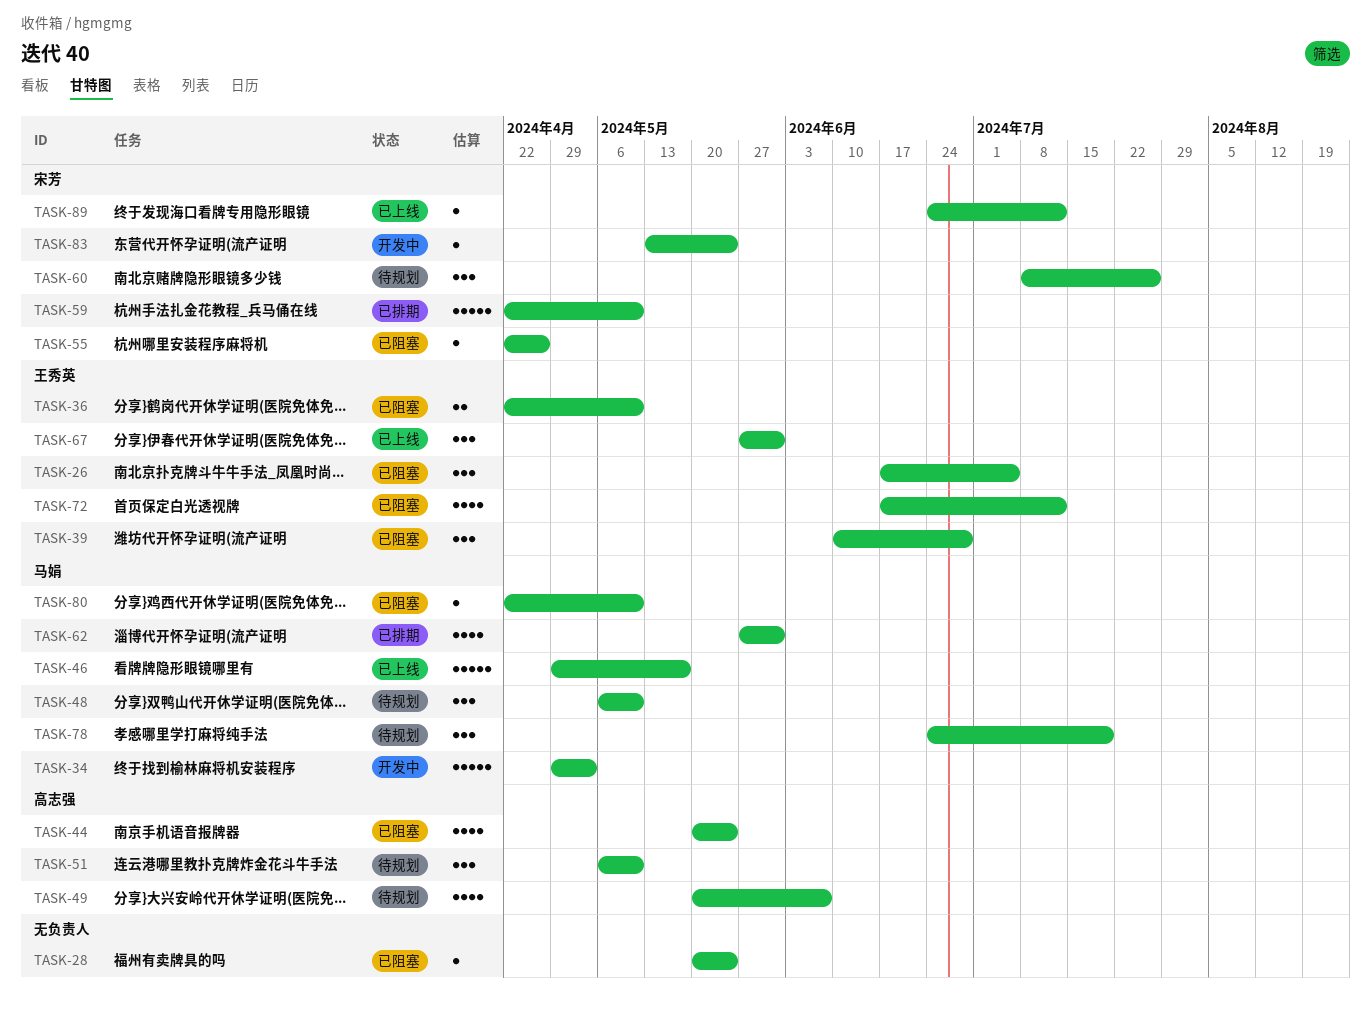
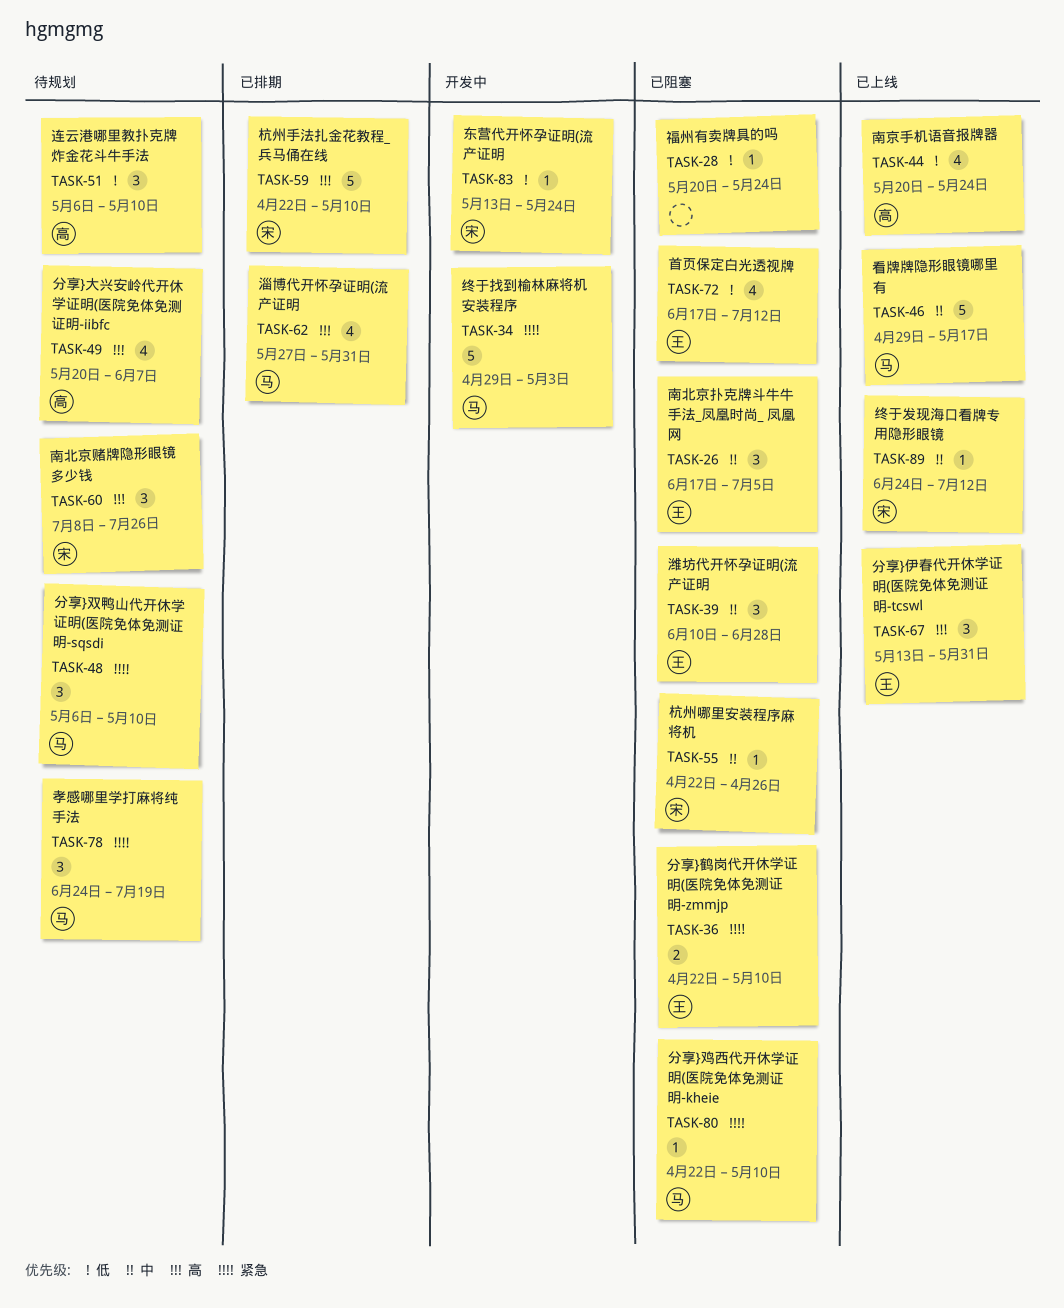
TASK-44, status: 已阻塞 -> 已上线
TASK-67, start: May 27 -> May 13

